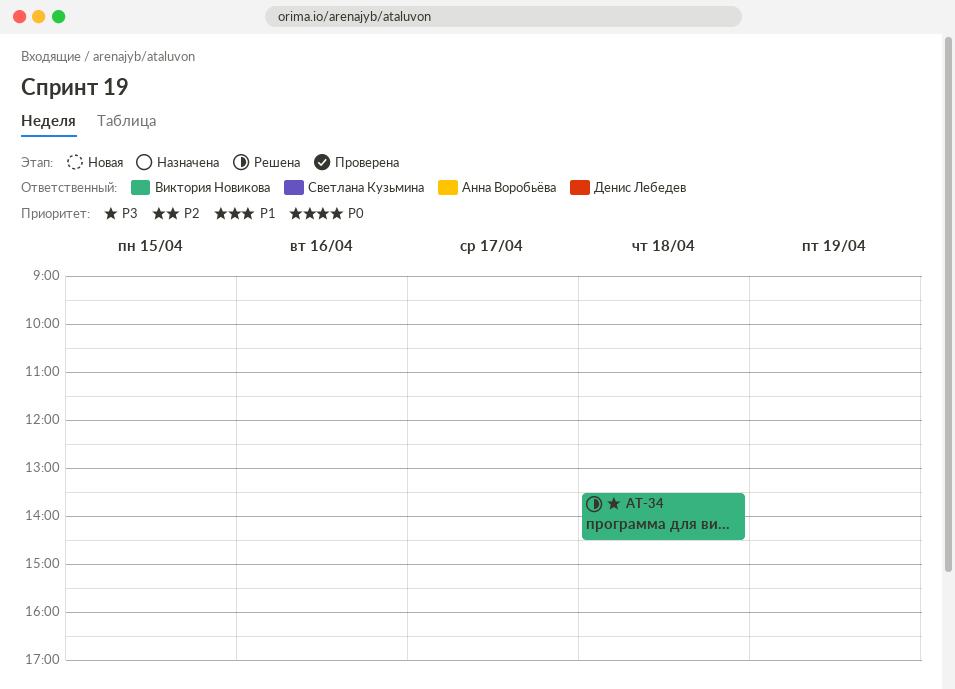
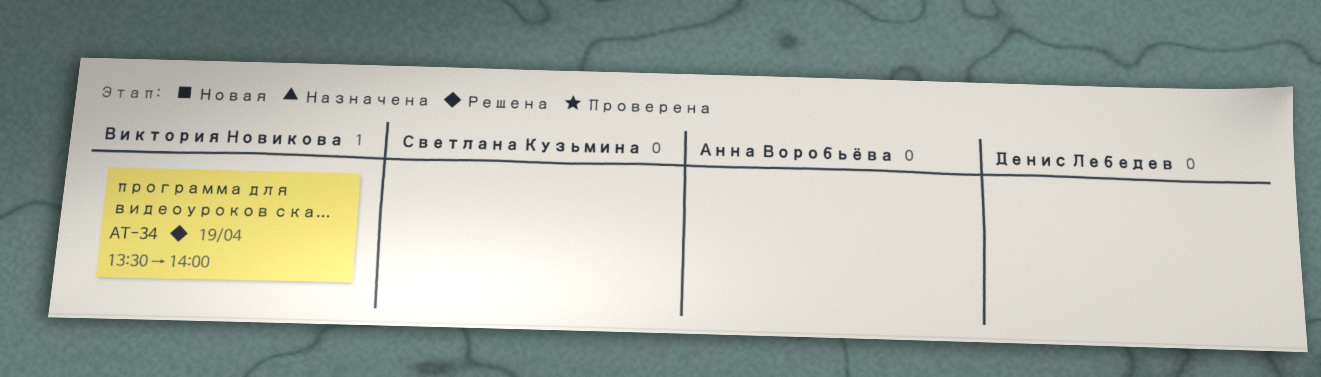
AT-34, day: Apr 18 -> Apr 19
AT-34, ends: 14:30 -> 14:00

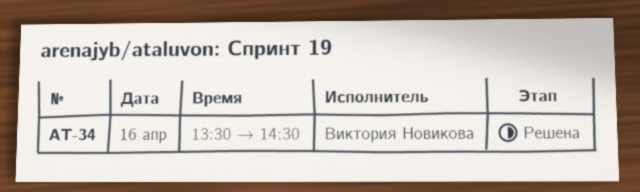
AT-34, day: Apr 19 -> Apr 16
AT-34, ends: 14:00 -> 14:30

